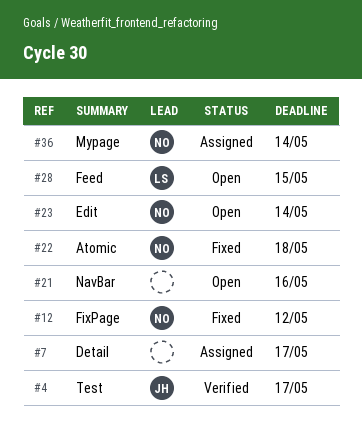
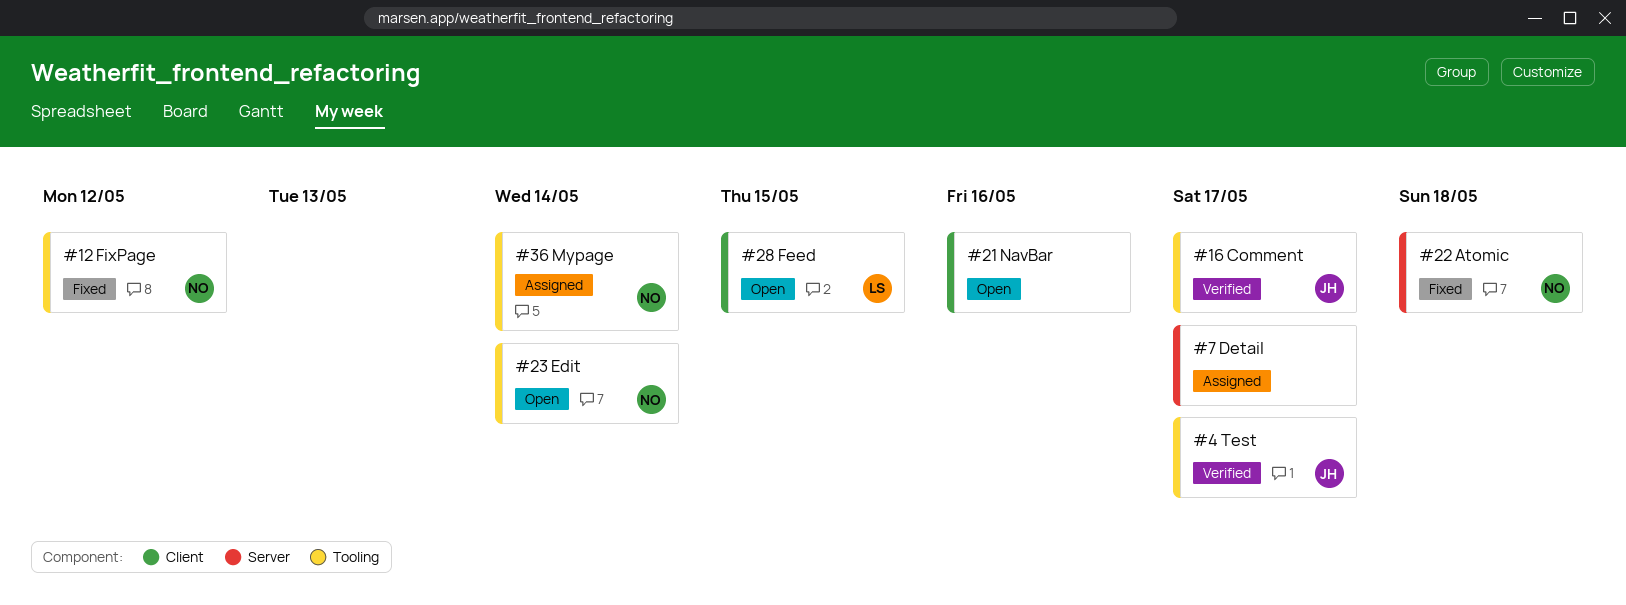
#16: none -> present

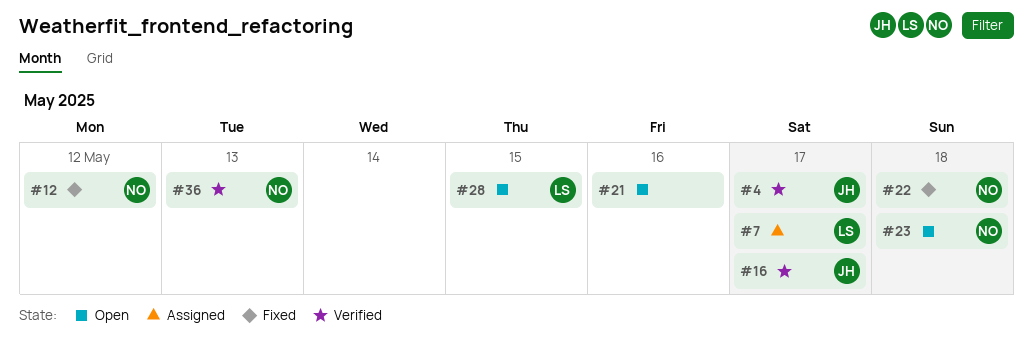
#7, owner: none -> LS
#23, due: May 14 -> May 18
#36, status: Assigned -> Verified
#36, due: May 14 -> May 13

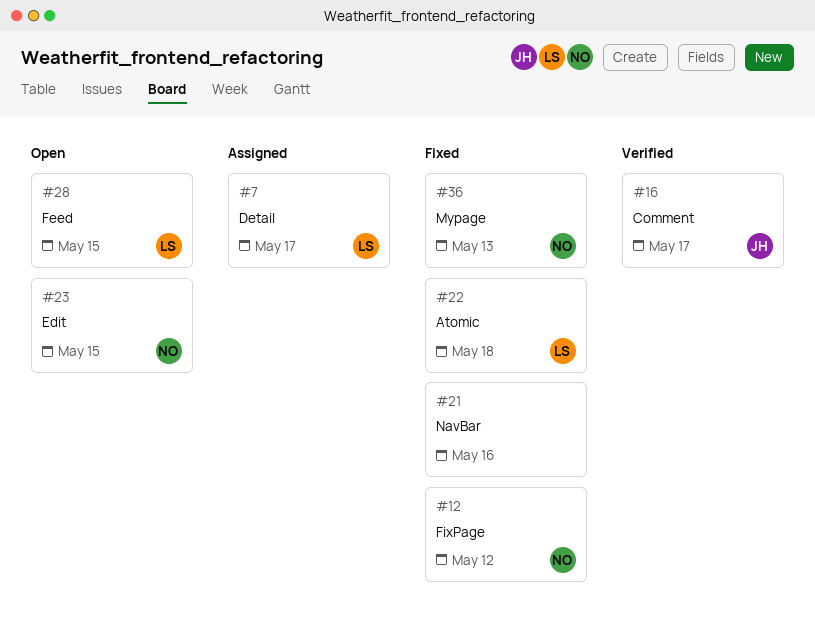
#4: present -> none
#21, status: Open -> Fixed
#22, owner: NO -> LS
#23, due: May 18 -> May 15
#36, status: Verified -> Fixed

